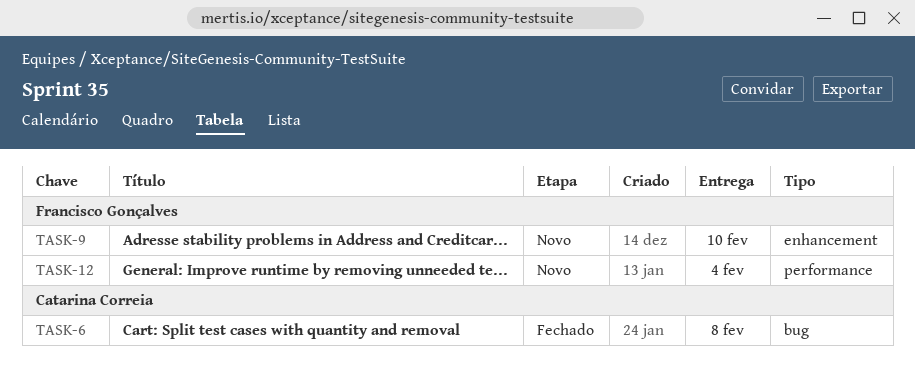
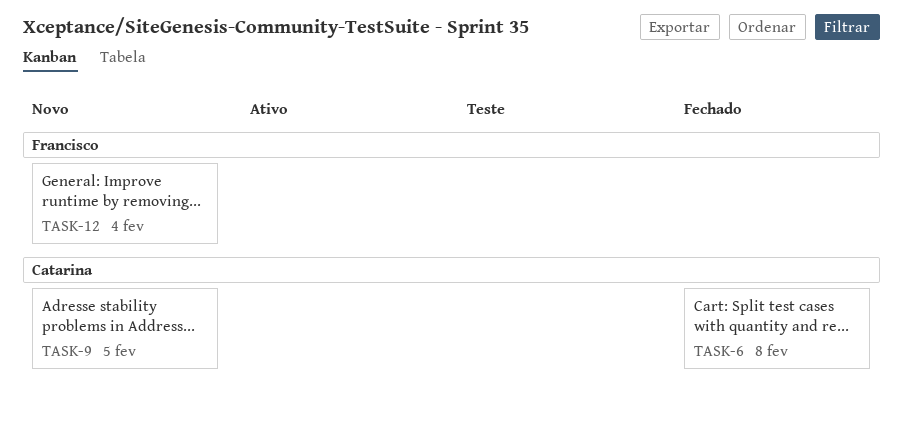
TASK-9, owner: Francisco Gonçalves -> Catarina Correia
TASK-9, due: Feb 10 -> Feb 5

